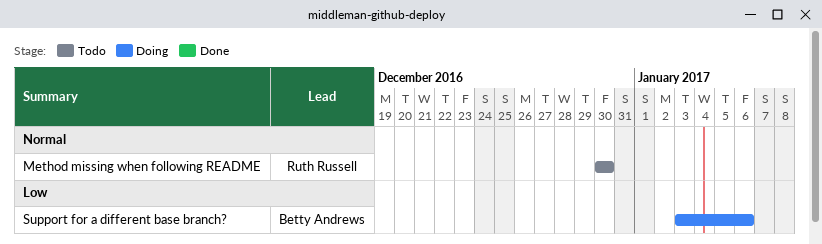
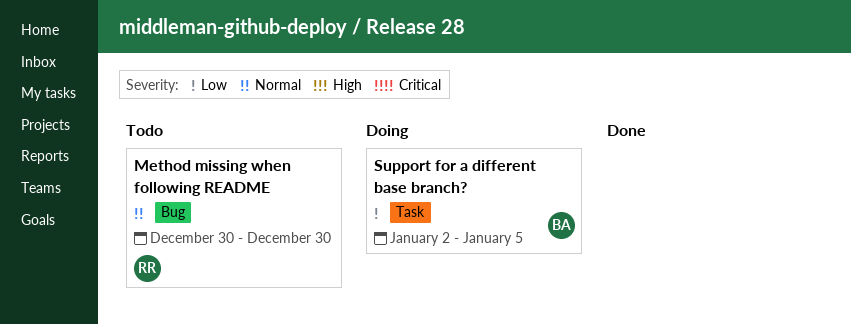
Support for a different base branch?, start: Jan 3 -> Jan 2
Support for a different base branch?, due: Jan 6 -> Jan 5

